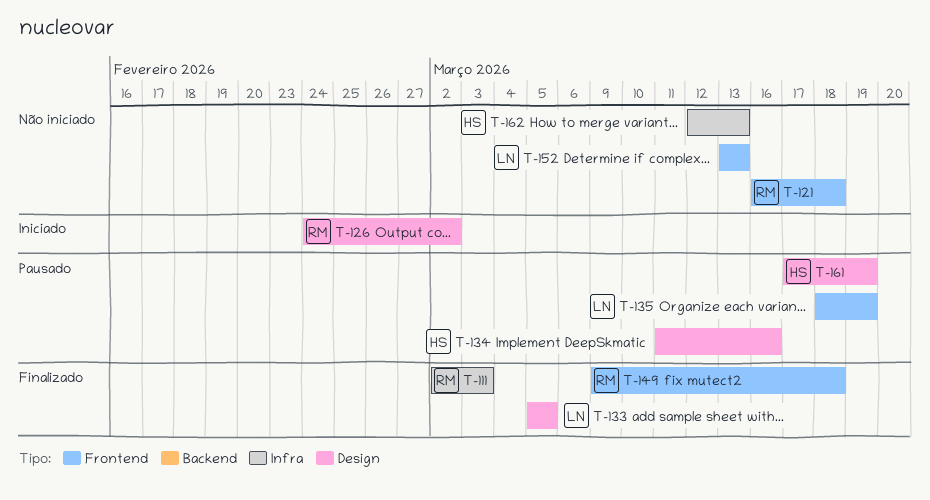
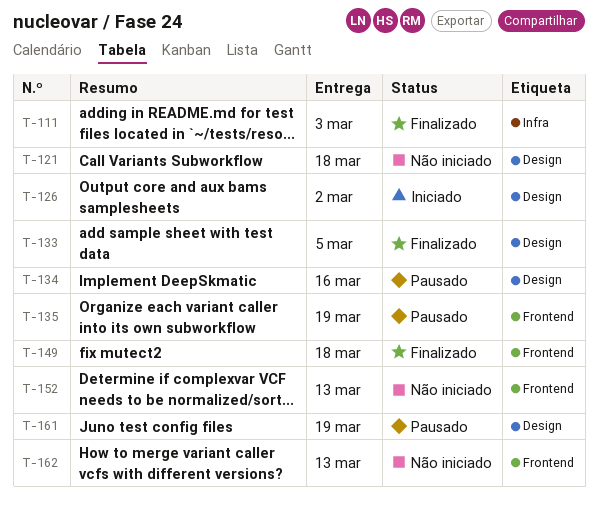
T-121, label: Frontend -> Design
T-162, label: Infra -> Frontend

